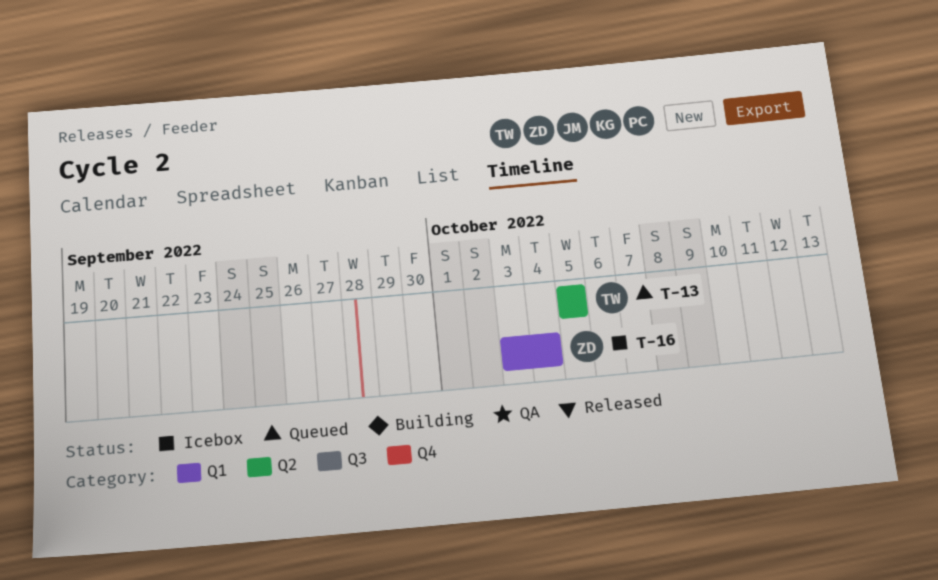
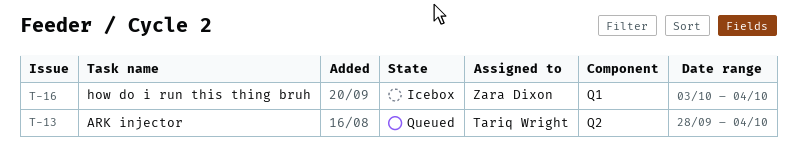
T-13, start: Oct 5 -> Sep 28
T-13, due: Oct 5 -> Oct 4

